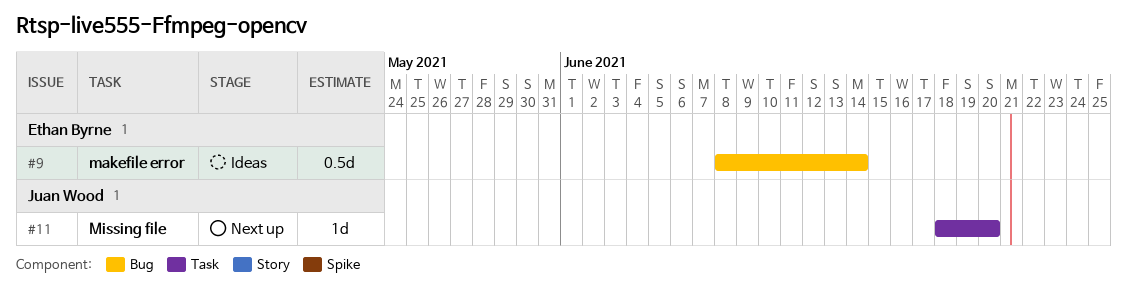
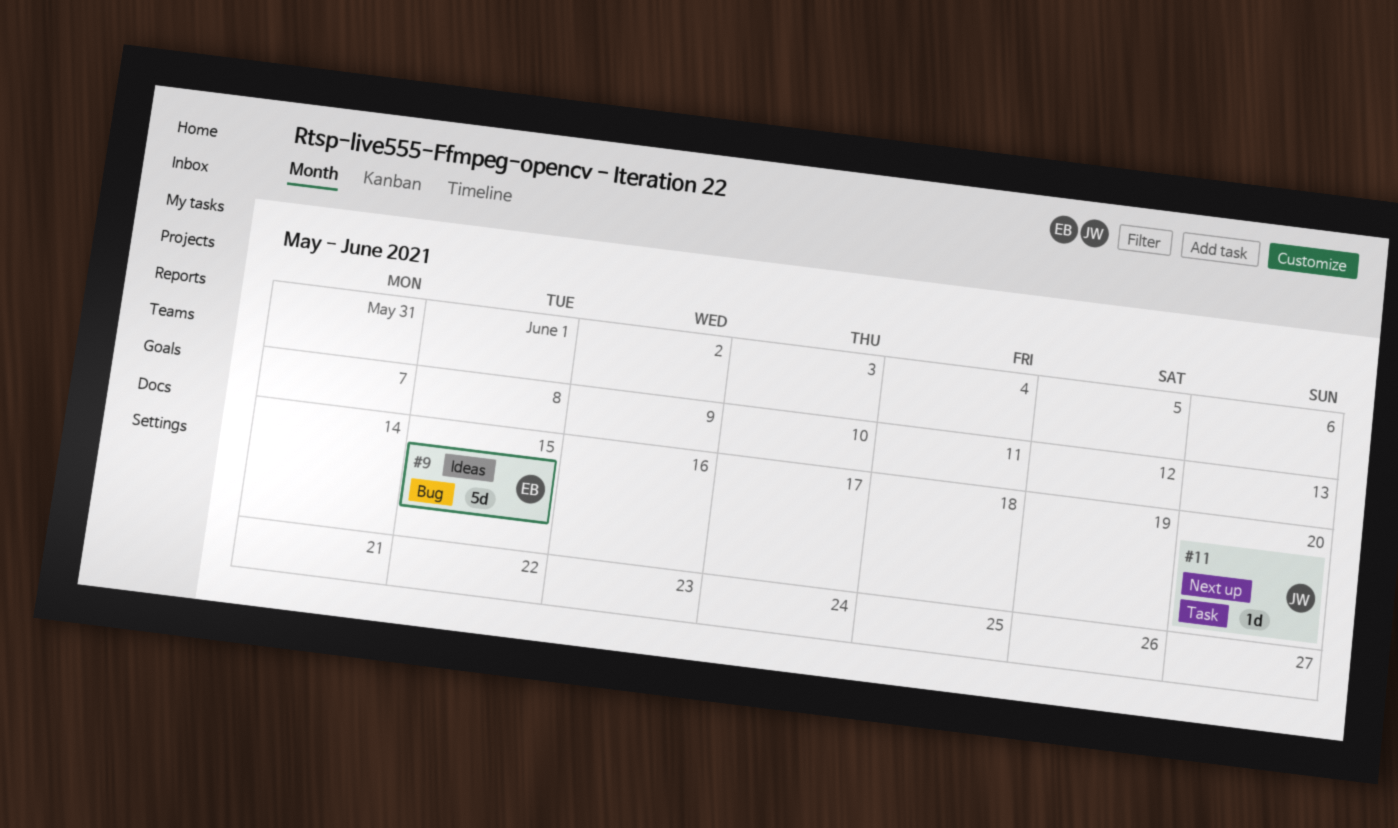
#9, estimate: 0.5d -> 5d
#9, due: Jun 14 -> Jun 15

